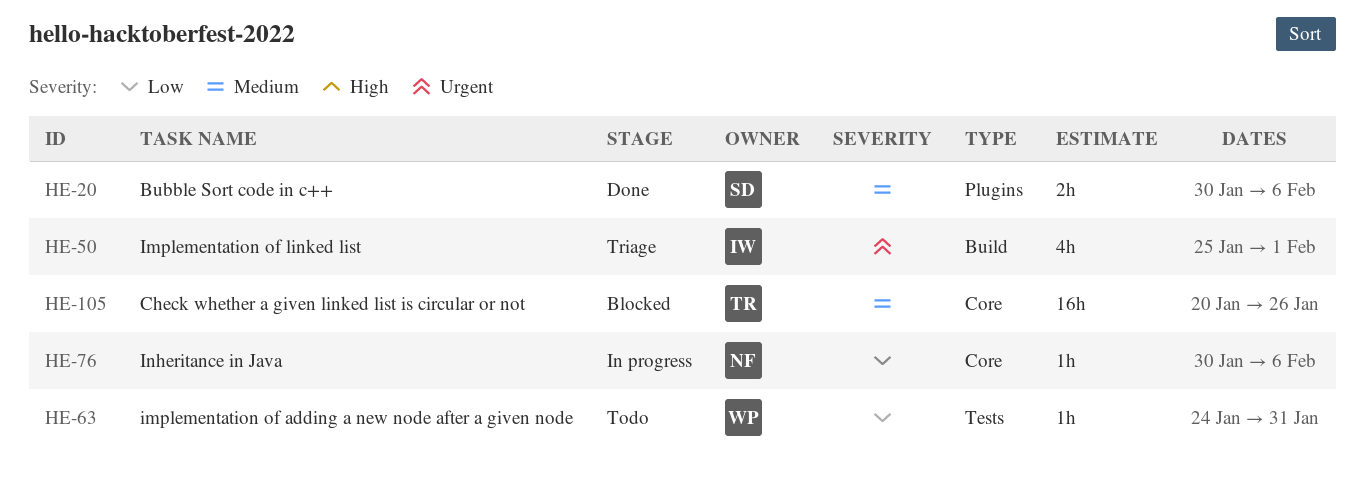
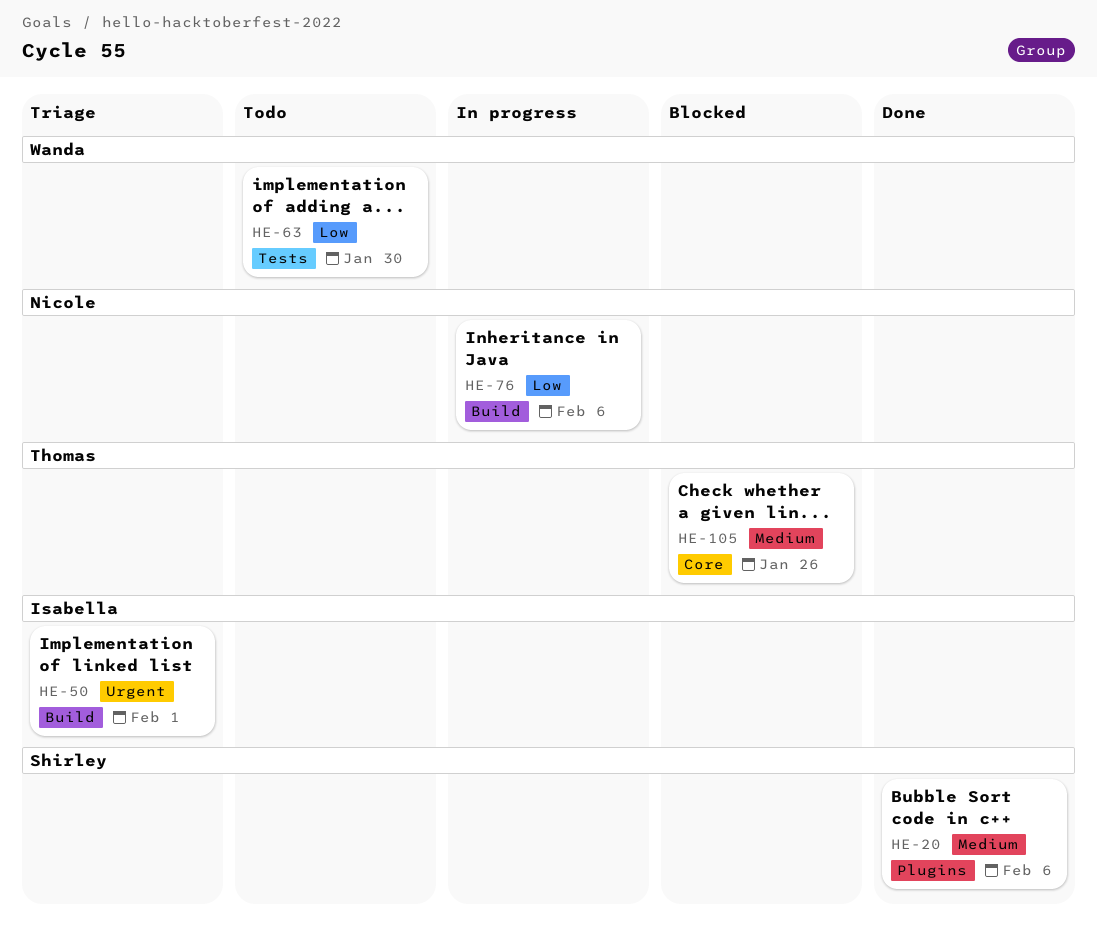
HE-63, due: Jan 31 -> Jan 30
HE-76, label: Core -> Build

